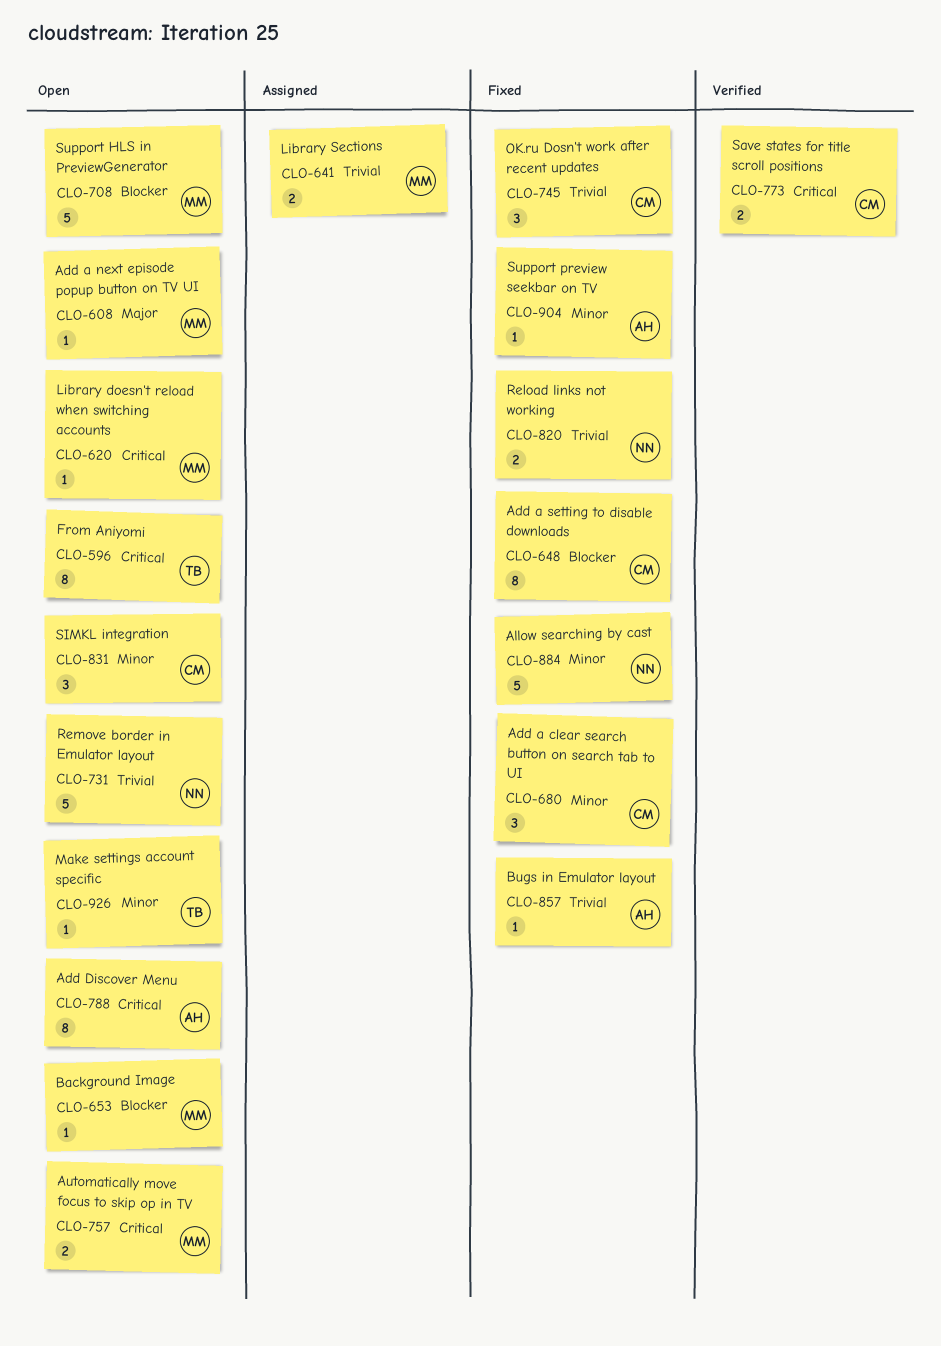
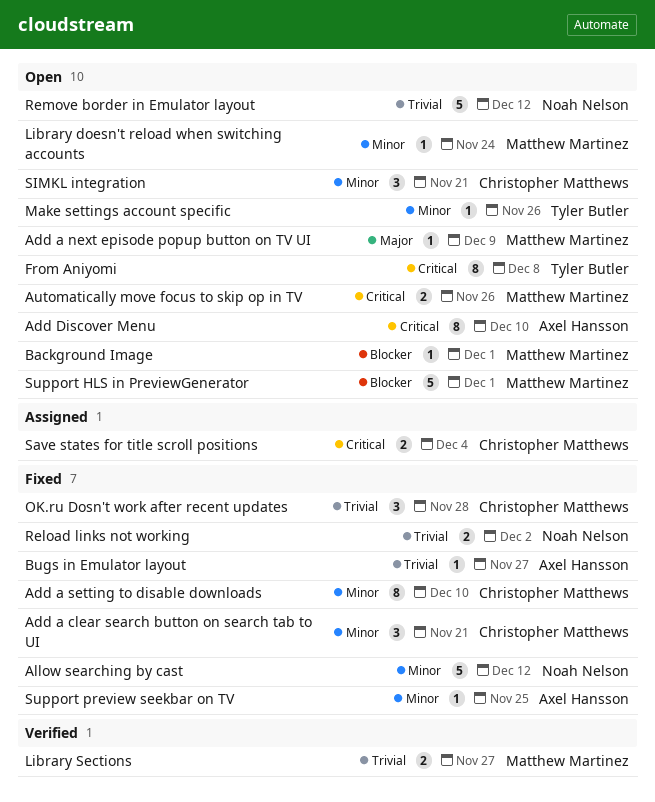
Add a setting to disable downloads, priority: Blocker -> Minor
Library doesn't reload when switching accounts, priority: Critical -> Minor
Library Sections, status: Assigned -> Verified
Save states for title scroll positions, status: Verified -> Assigned

